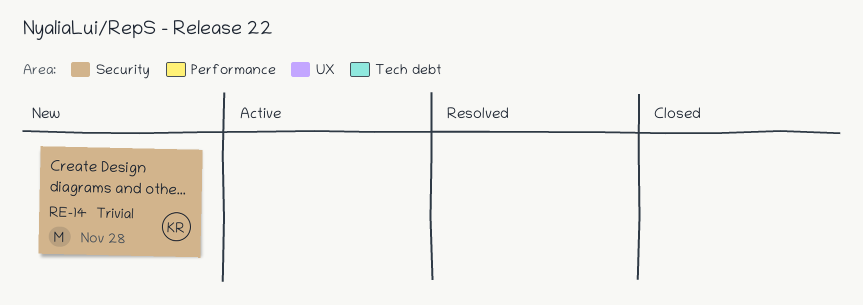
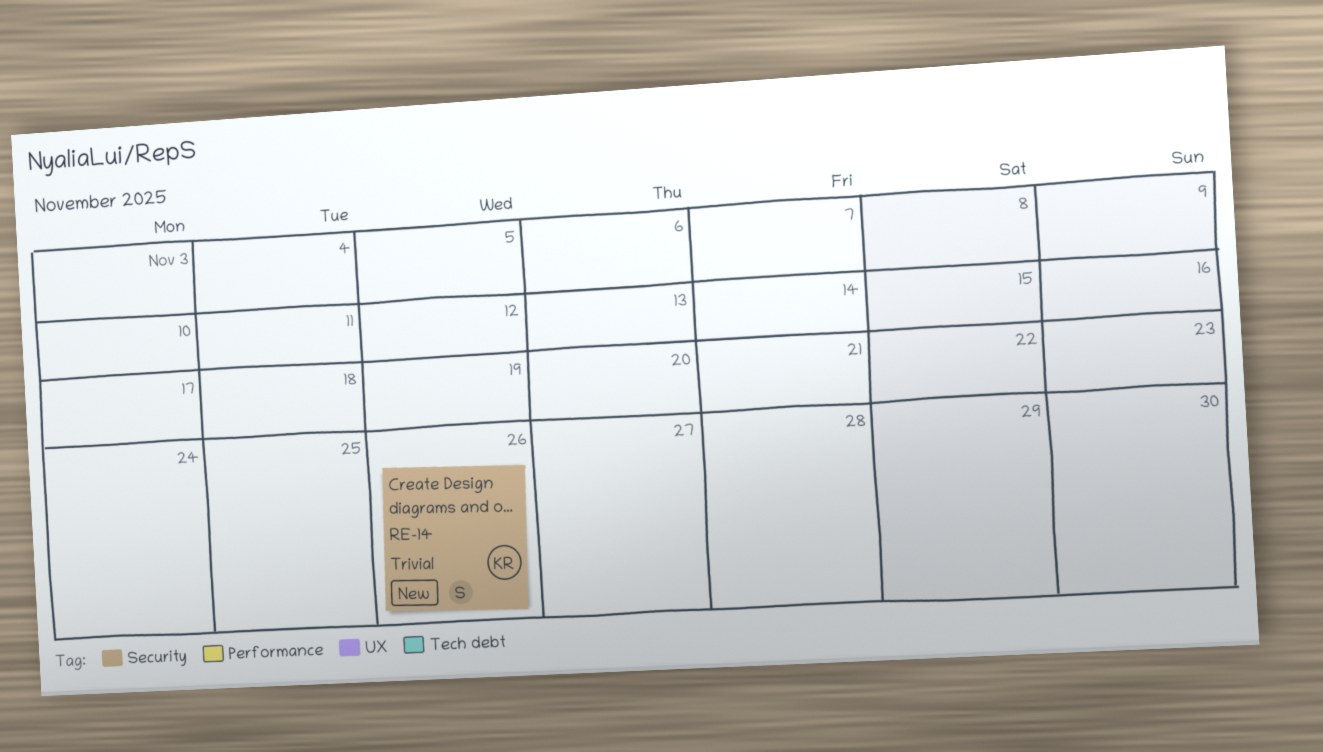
RE-14, estimate: M -> S
RE-14, due: Nov 28 -> Nov 26

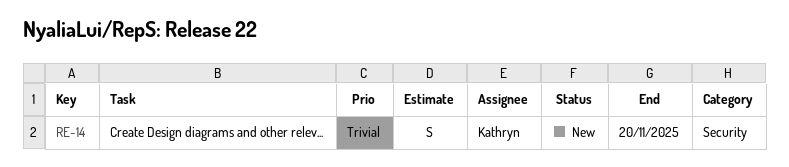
RE-14, due: Nov 26 -> Nov 20

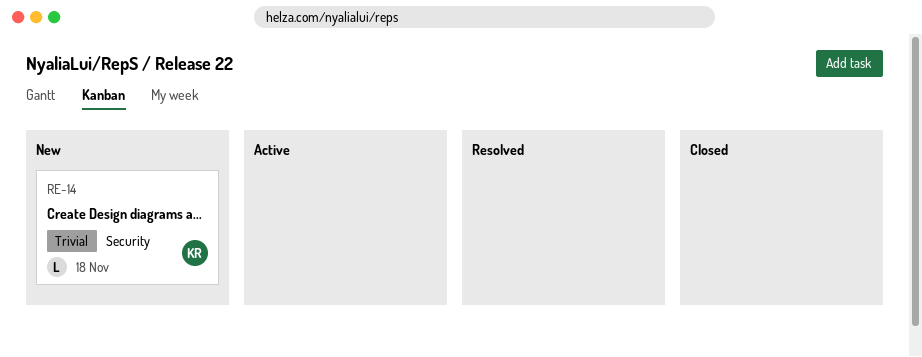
RE-14, estimate: S -> L
RE-14, due: Nov 20 -> Nov 18

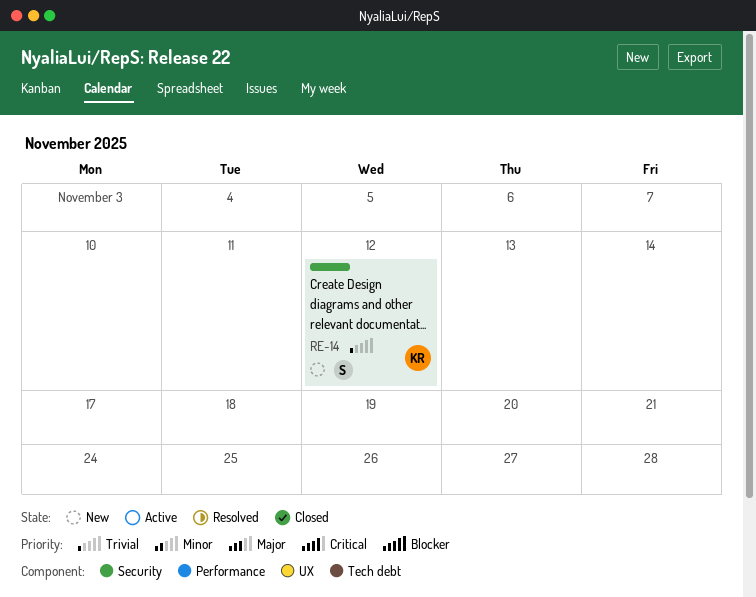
RE-14, estimate: L -> S
RE-14, due: Nov 18 -> Nov 12

